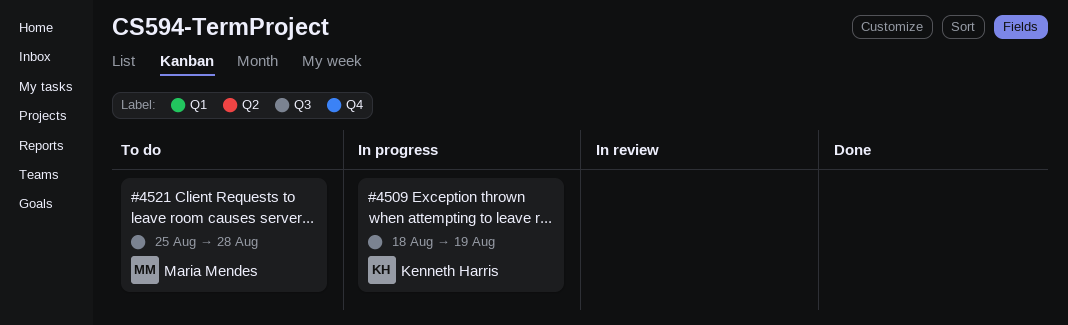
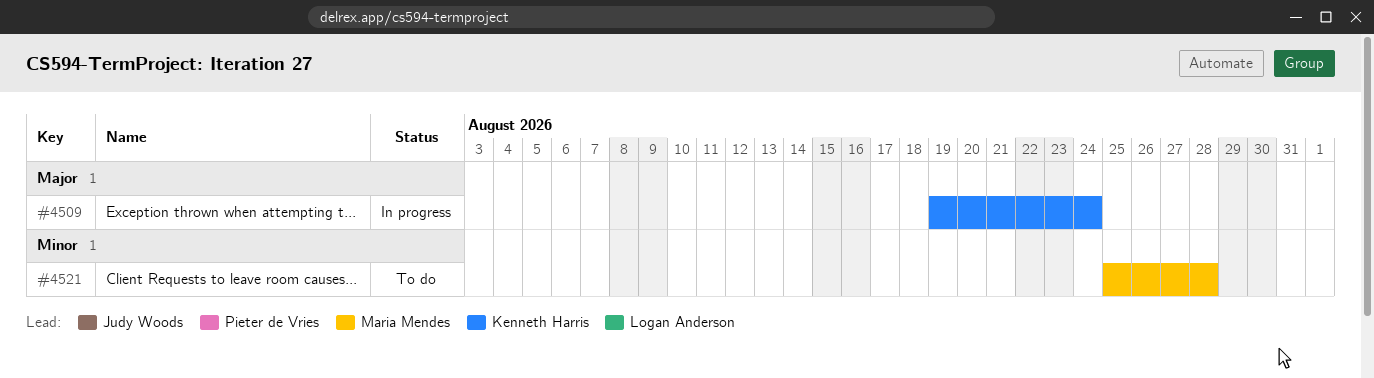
#4509, start: Aug 18 -> Aug 19
#4509, due: Aug 19 -> Aug 24

